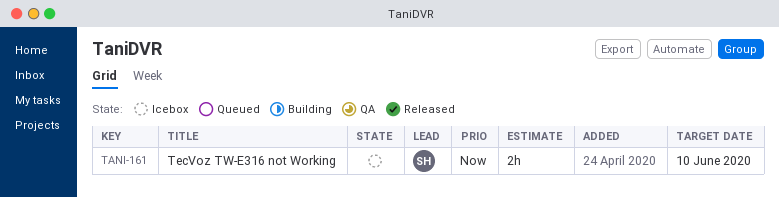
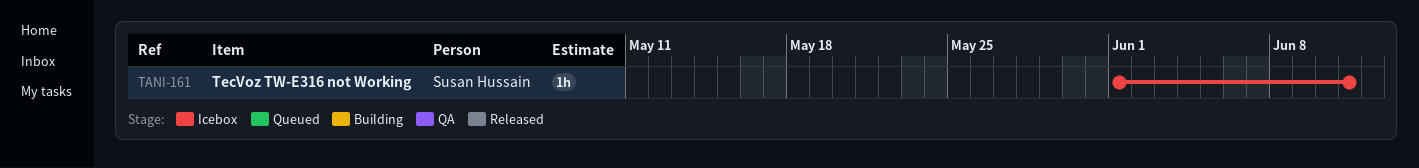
TANI-161, estimate: 2h -> 1h
TANI-161, due: Jun 10 -> Jun 11

